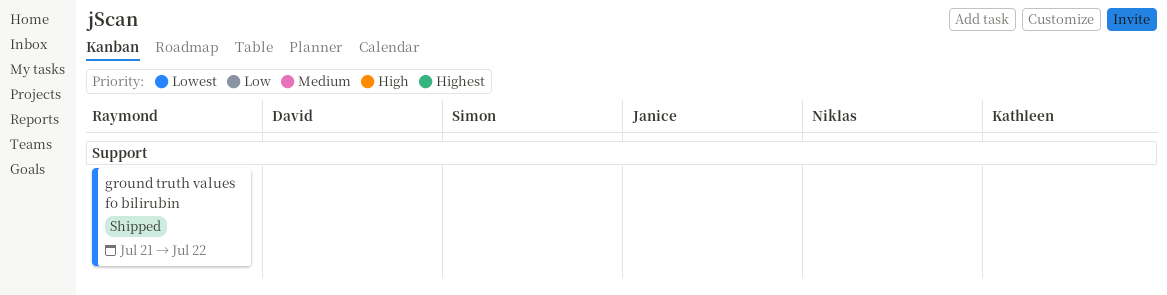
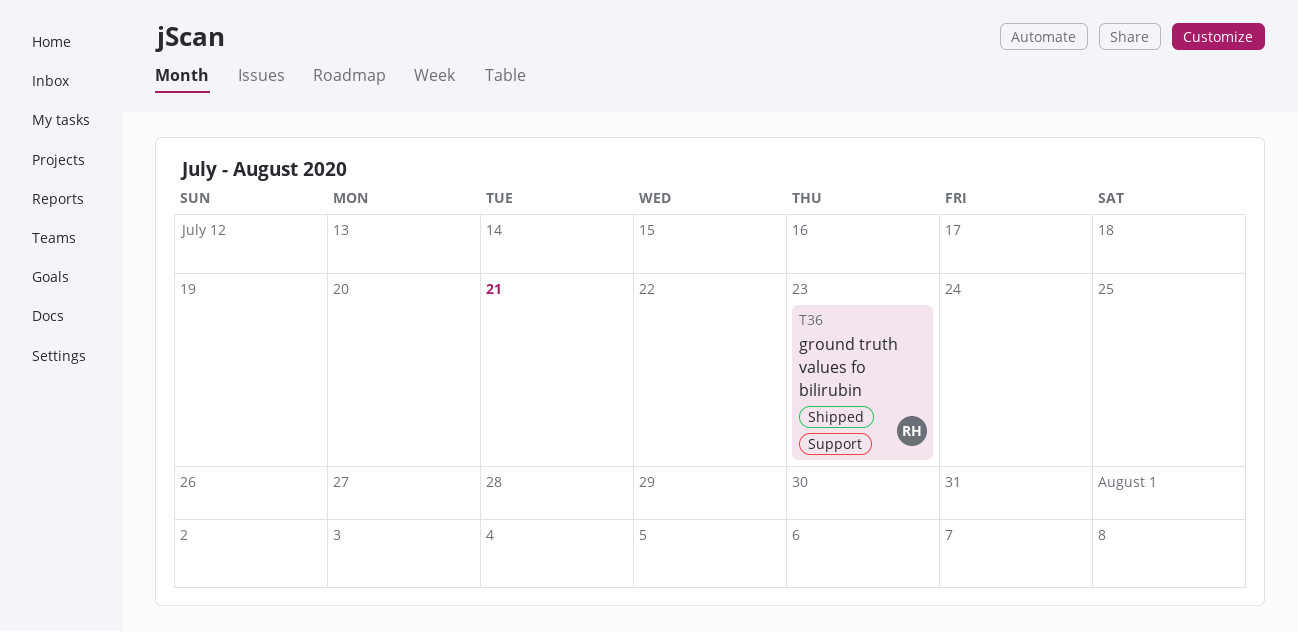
ground truth values fo bilirubin, due: Jul 22 -> Jul 23

